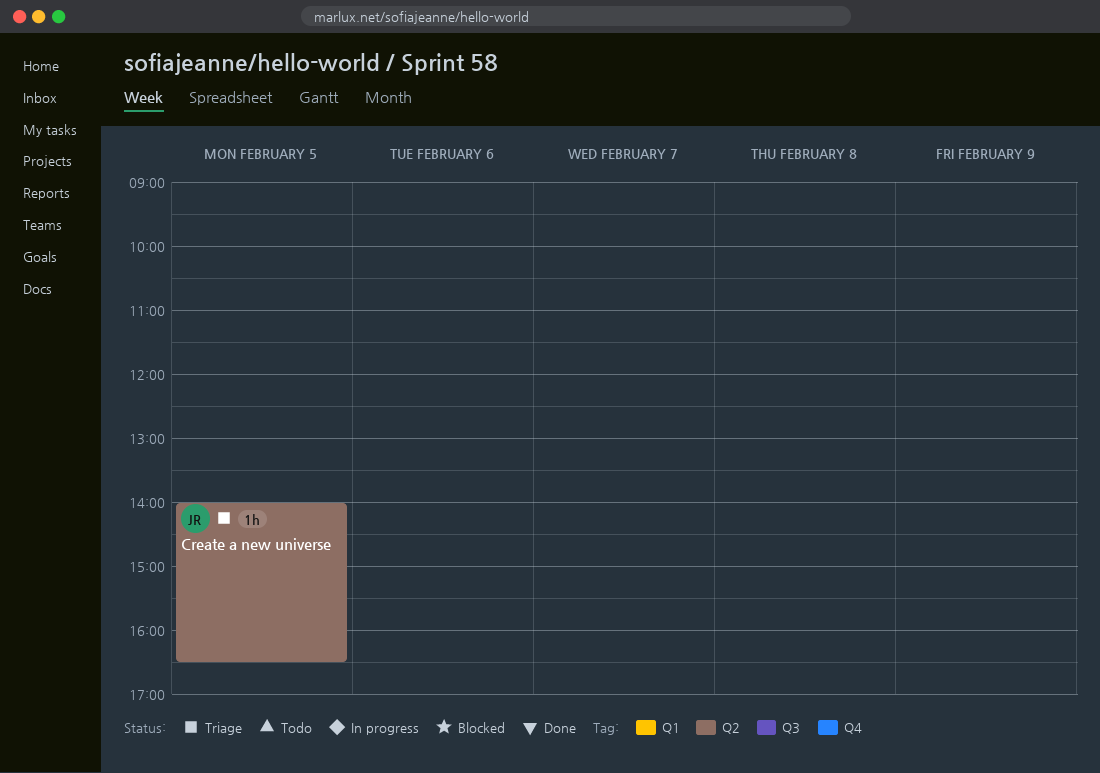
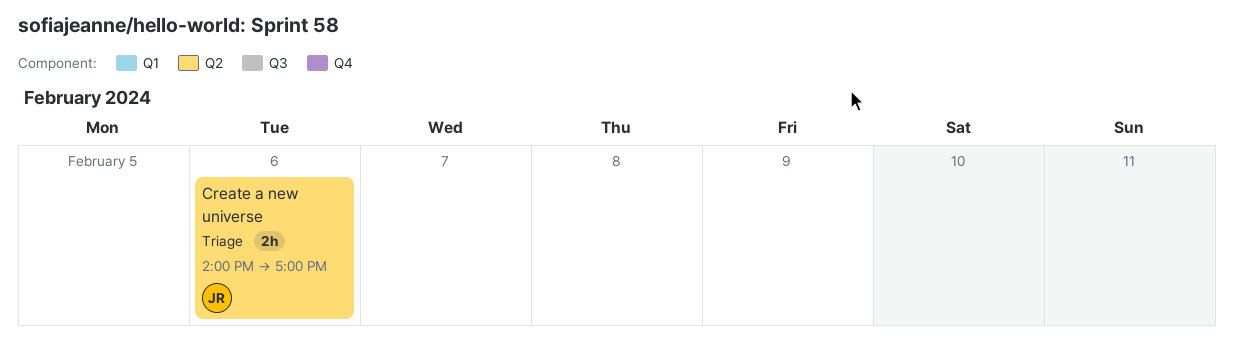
Create a new universe, estimate: 1h -> 2h
Create a new universe, day: Feb 5 -> Feb 6
Create a new universe, ends: 16:30 -> 17:00

